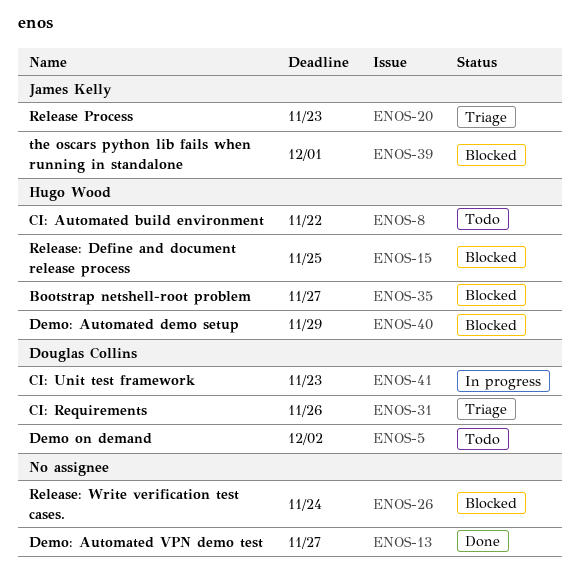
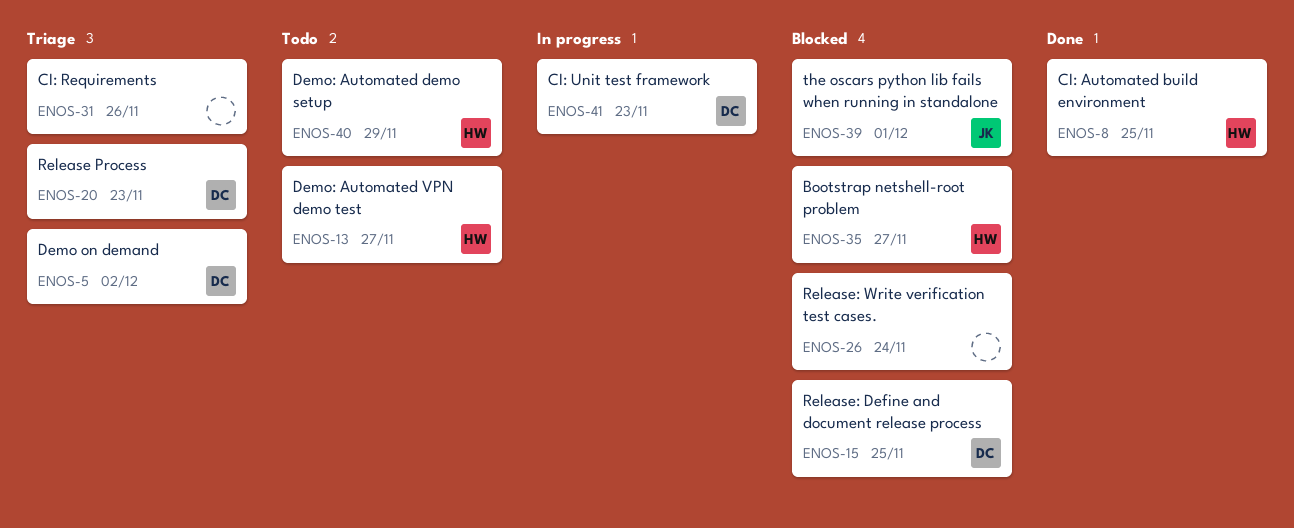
ENOS-5, status: Todo -> Triage
ENOS-8, status: Todo -> Done
ENOS-8, due: Nov 22 -> Nov 25
ENOS-13, status: Done -> Todo
ENOS-13, owner: none -> Hugo Wood
ENOS-15, owner: Hugo Wood -> Douglas Collins
ENOS-20, owner: James Kelly -> Douglas Collins
ENOS-31, owner: Douglas Collins -> none
ENOS-40, status: Blocked -> Todo

